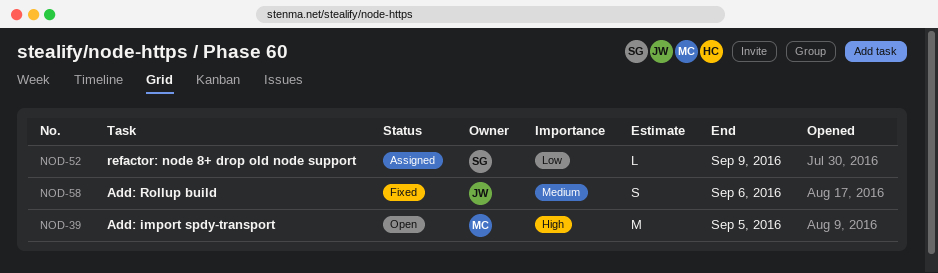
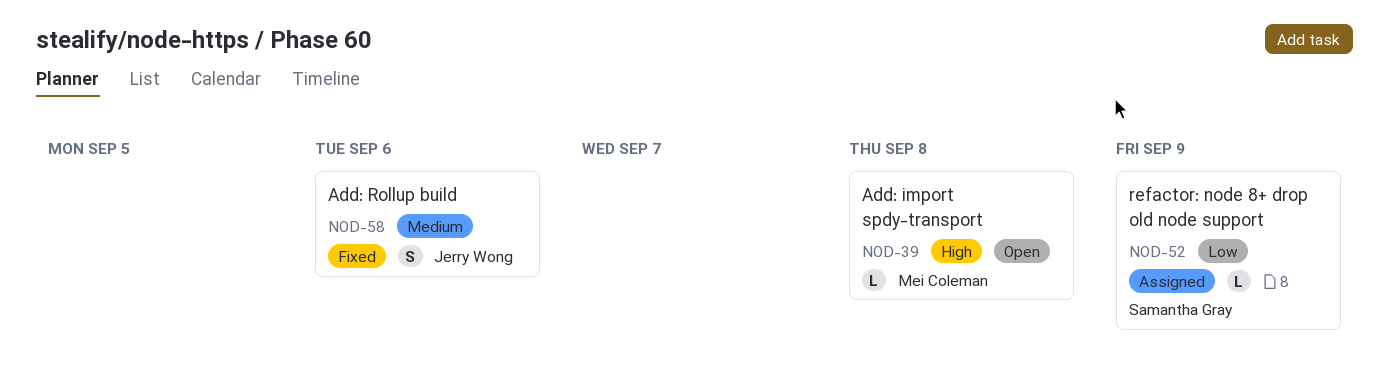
NOD-39, estimate: M -> L
NOD-39, due: Sep 5 -> Sep 8

